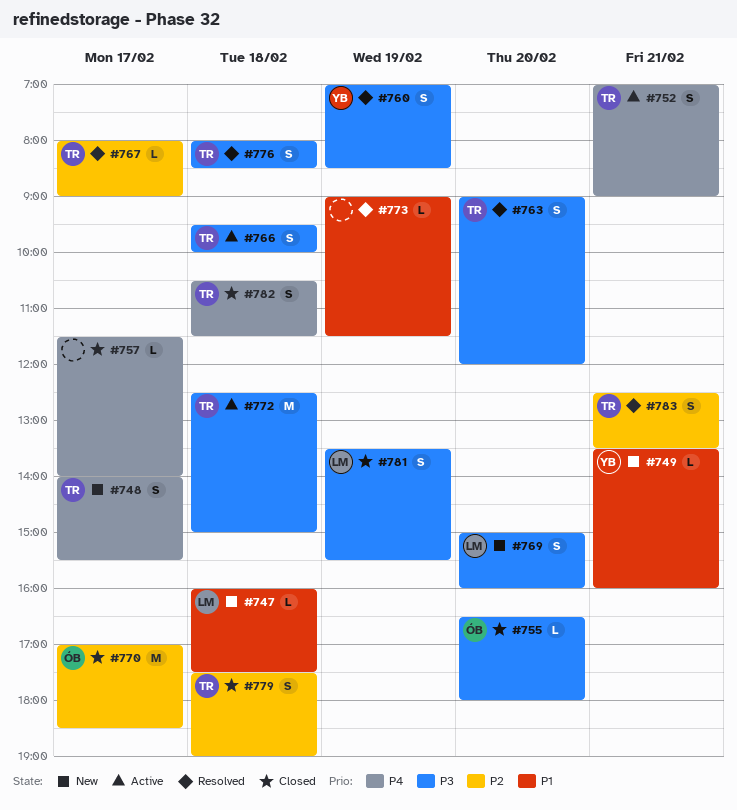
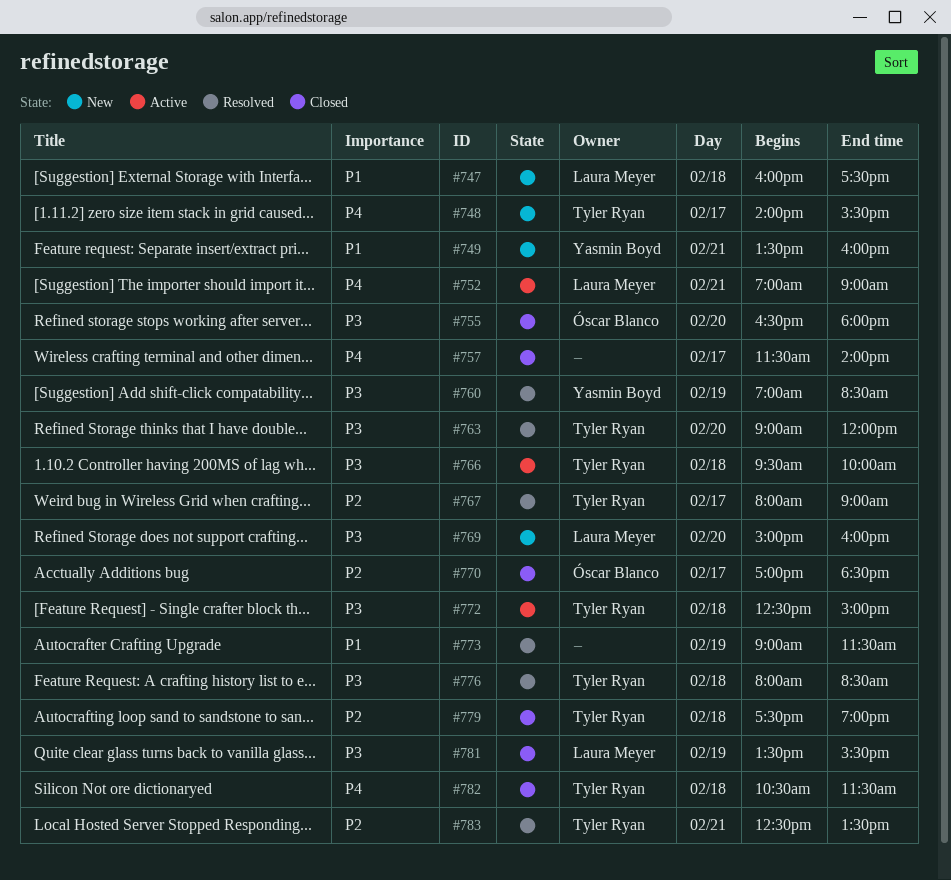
#752, owner: Tyler Ryan -> Laura Meyer

